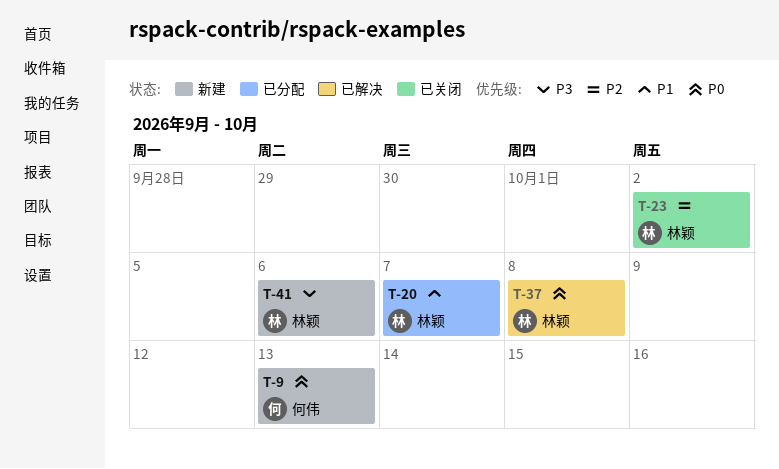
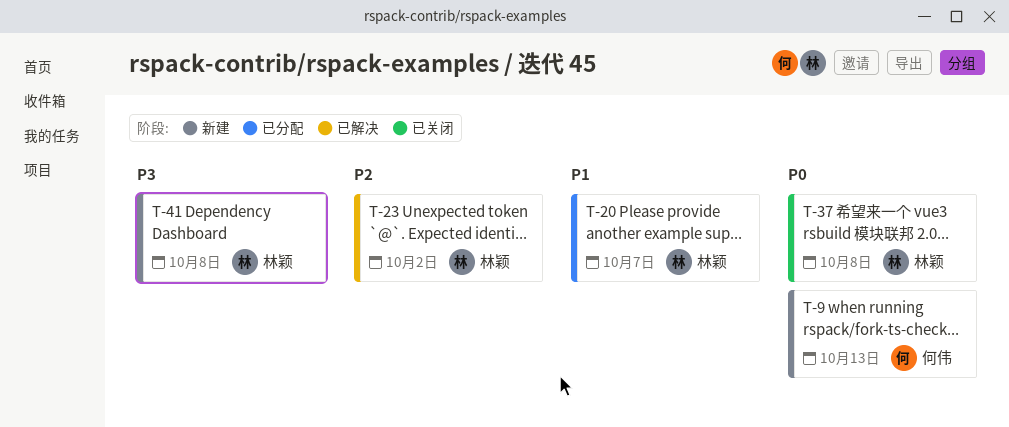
T-23, status: 已关闭 -> 已解决
T-37, status: 已解决 -> 已关闭
T-41, due: Oct 6 -> Oct 8

